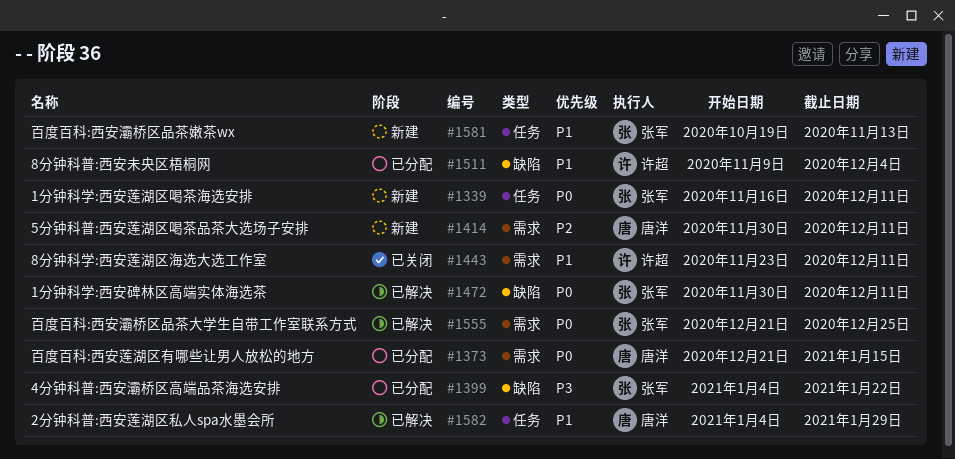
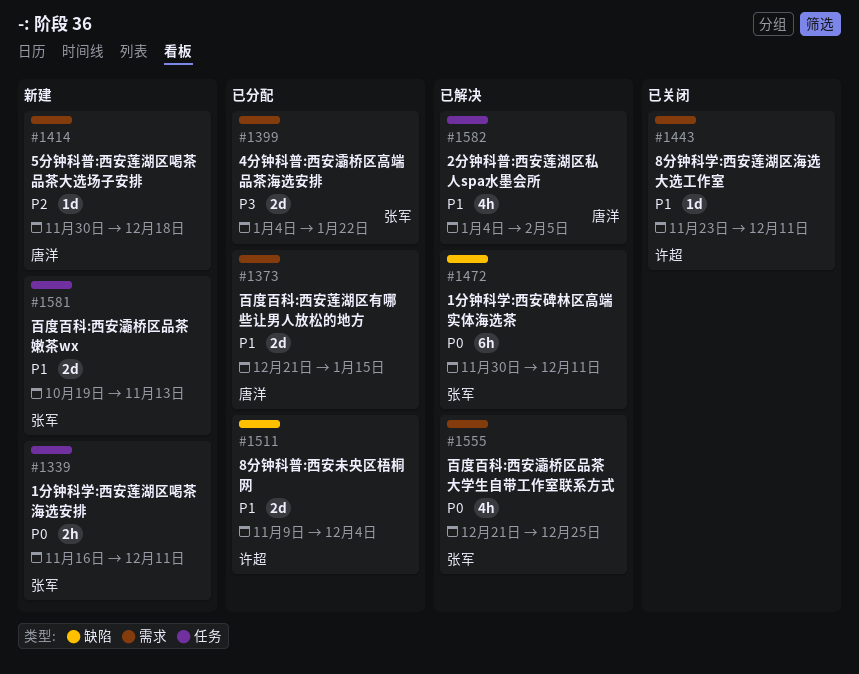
#1373, priority: P0 -> P1
#1399, label: 缺陷 -> 需求
#1414, due: Dec 11 -> Dec 18
#1582, due: Jan 29 -> Feb 5

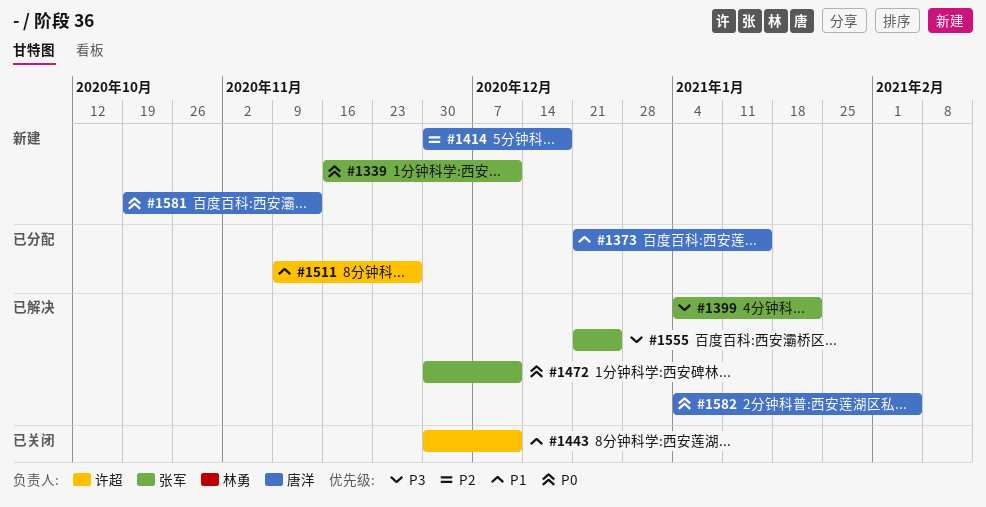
#1399, status: 已分配 -> 已解决
#1443, start: Nov 23 -> Nov 30
#1511, due: Dec 4 -> Nov 27
#1555, priority: P0 -> P3
#1581, owner: 张军 -> 唐洋
#1581, priority: P1 -> P0
#1582, priority: P1 -> P0

